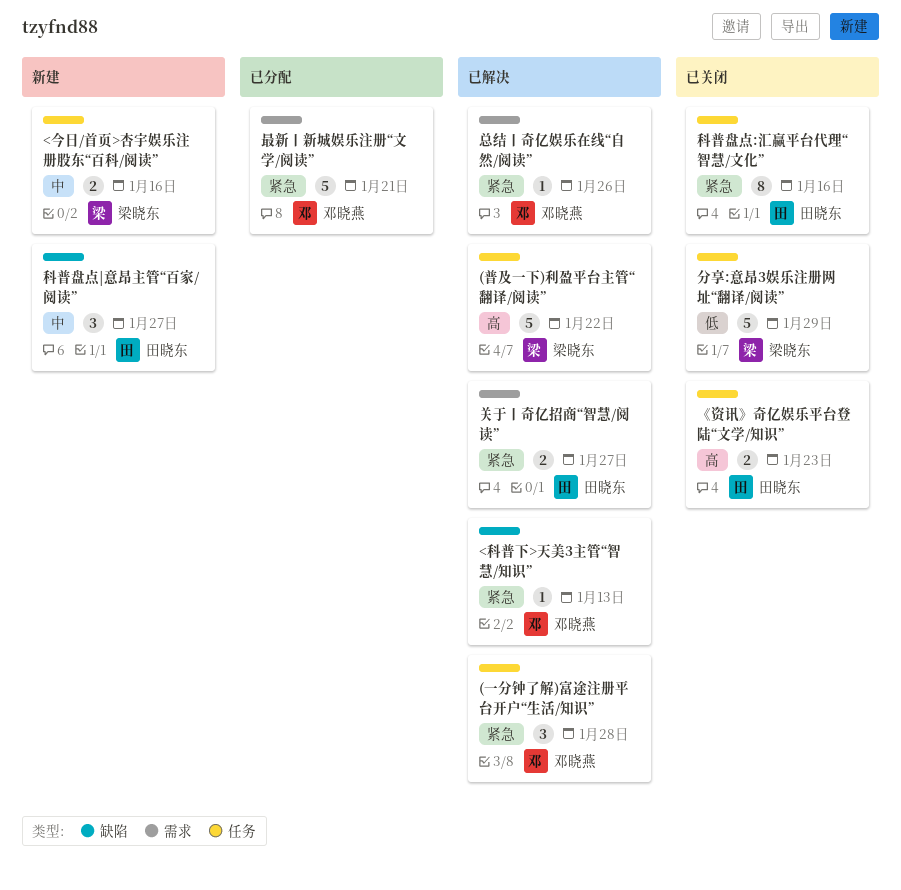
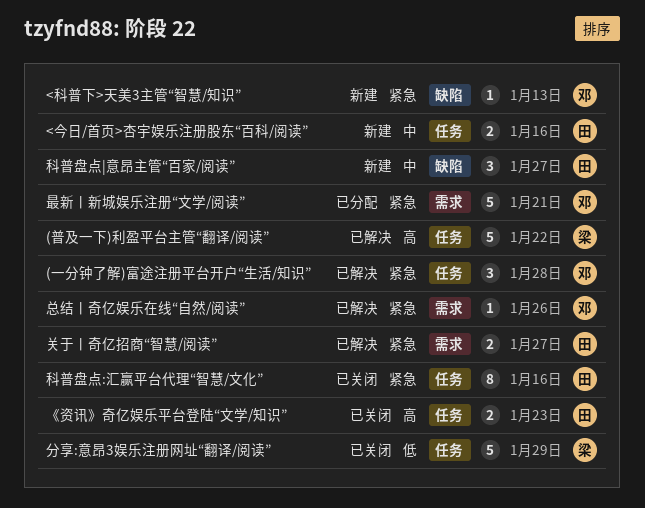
<今日/首页>杏宇娱乐注册股东“百科/阅读”, owner: 梁晓东 -> 田晓东
<科普下>天美3主管“智慧/知识”, status: 已解决 -> 新建

